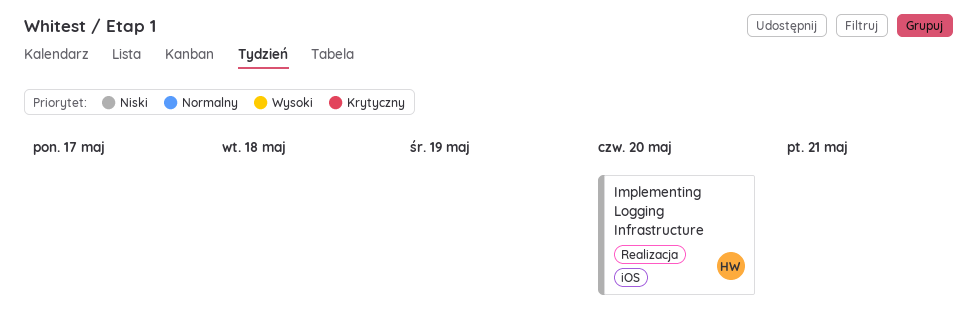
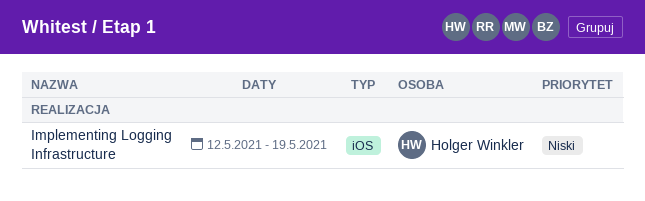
Implementing Logging Infrastructure, due: May 20 -> May 19

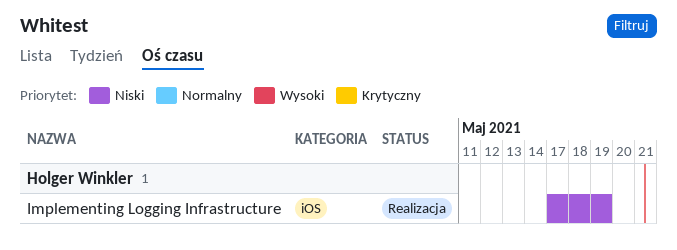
Implementing Logging Infrastructure, start: May 12 -> May 17

